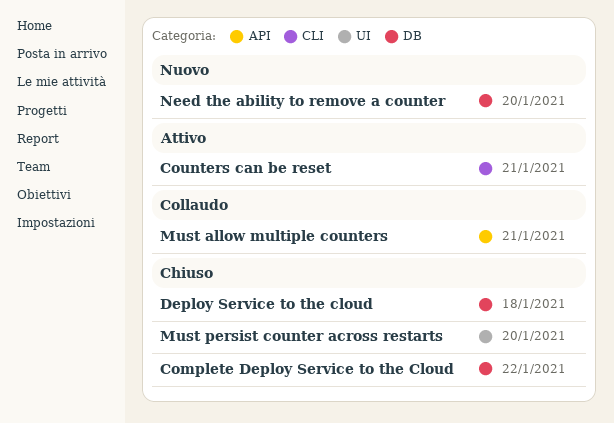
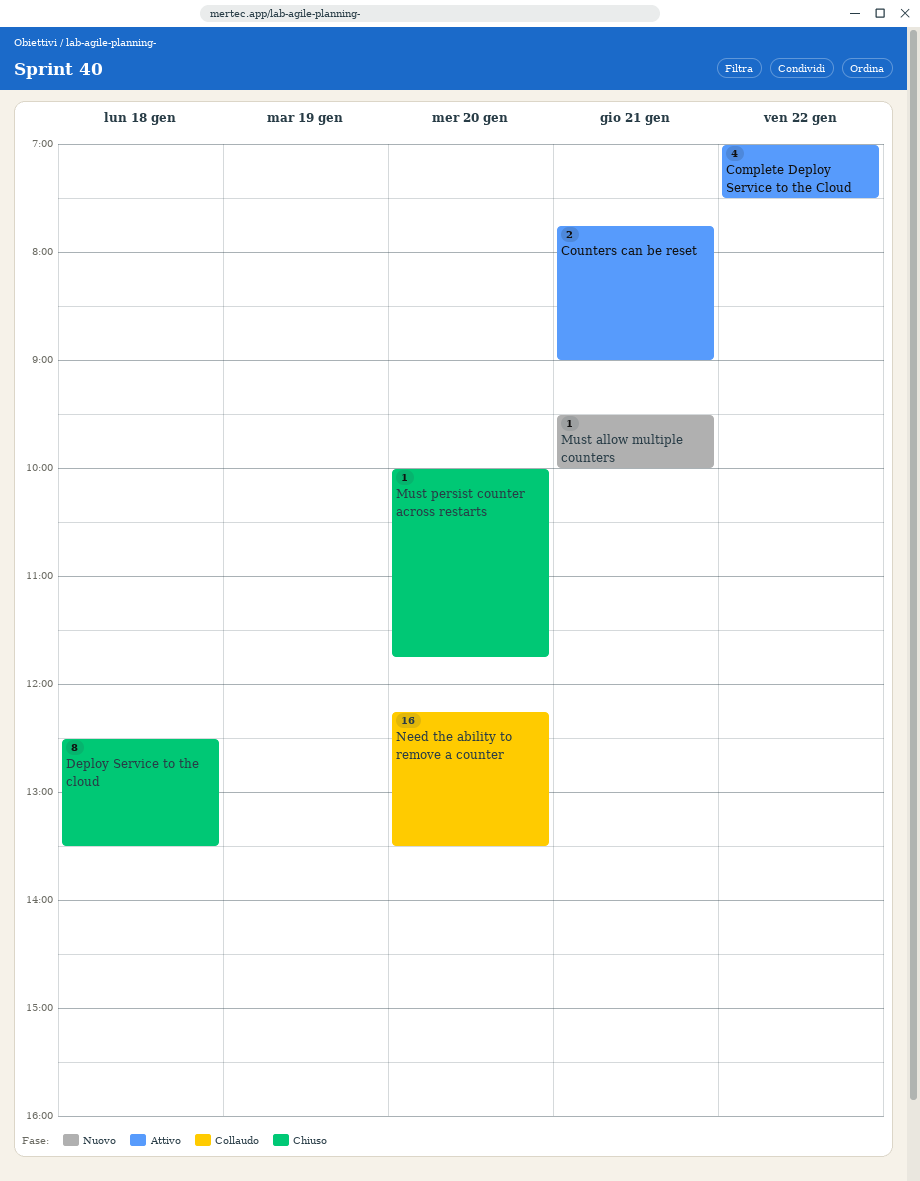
Complete Deploy Service to the Cloud, status: Chiuso -> Attivo
Must allow multiple counters, status: Collaudo -> Nuovo
Need the ability to remove a counter, status: Nuovo -> Collaudo

